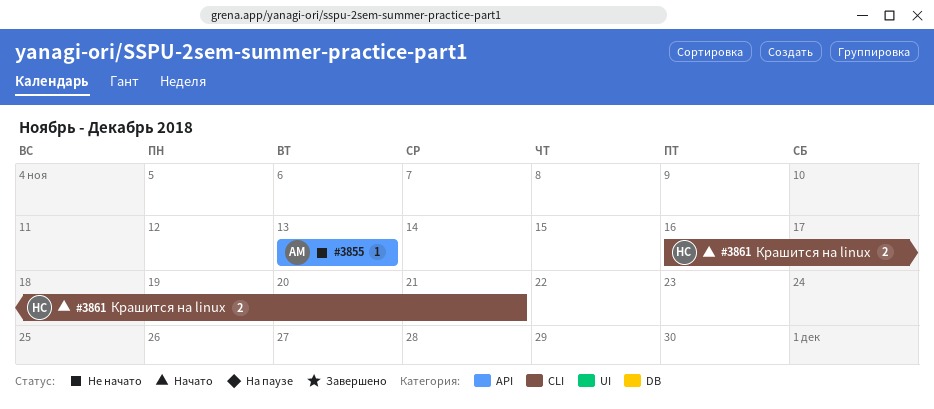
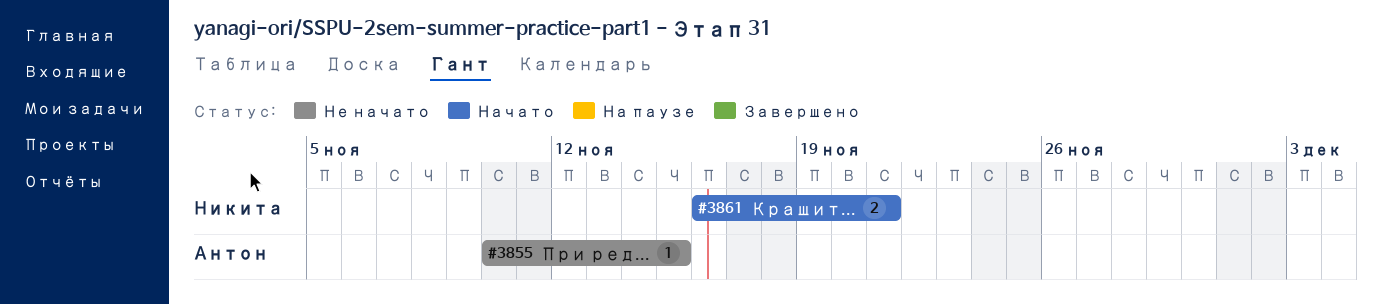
#3855, start: Nov 13 -> Nov 10
#3855, due: Nov 13 -> Nov 15

